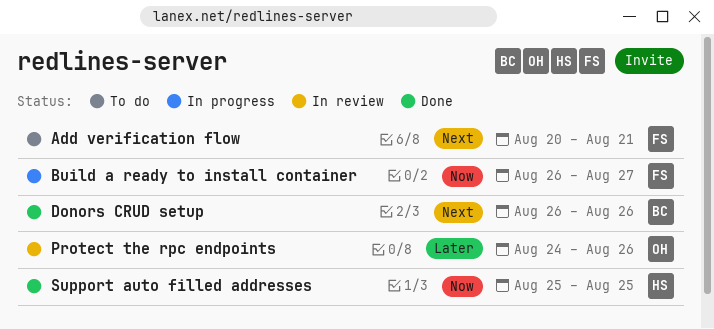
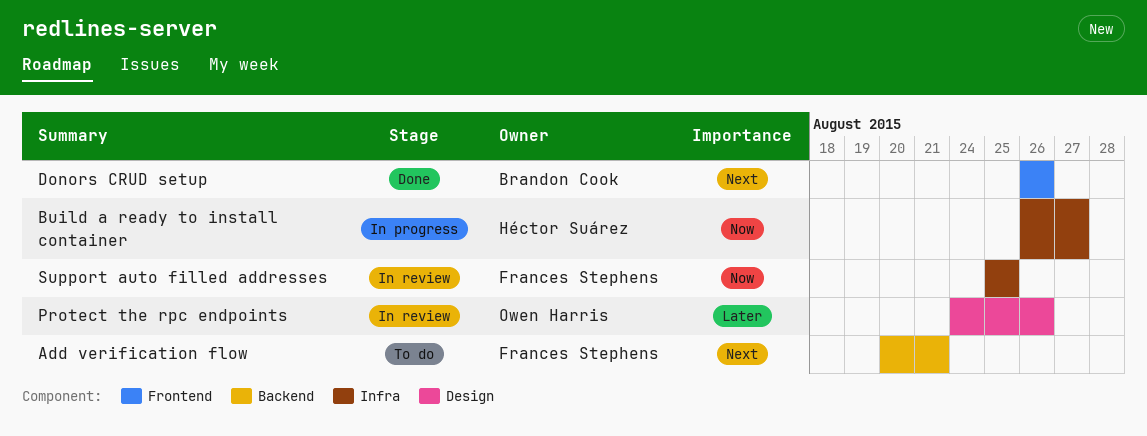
Build a ready to install container, owner: Frances Stephens -> Héctor Suárez
Support auto filled addresses, status: Done -> In review
Support auto filled addresses, owner: Héctor Suárez -> Frances Stephens

